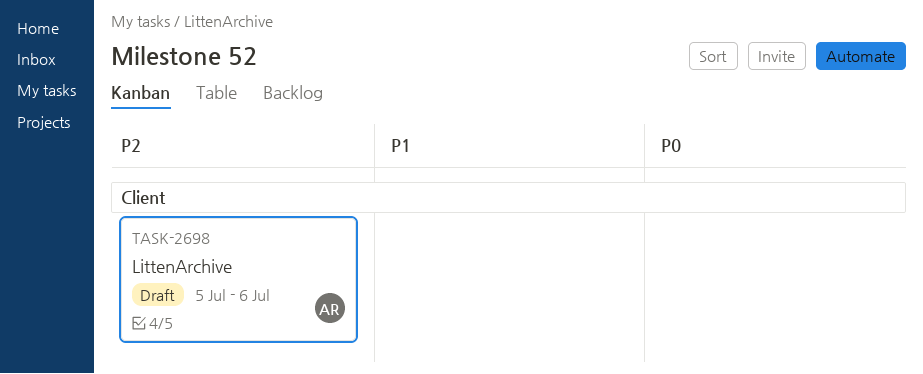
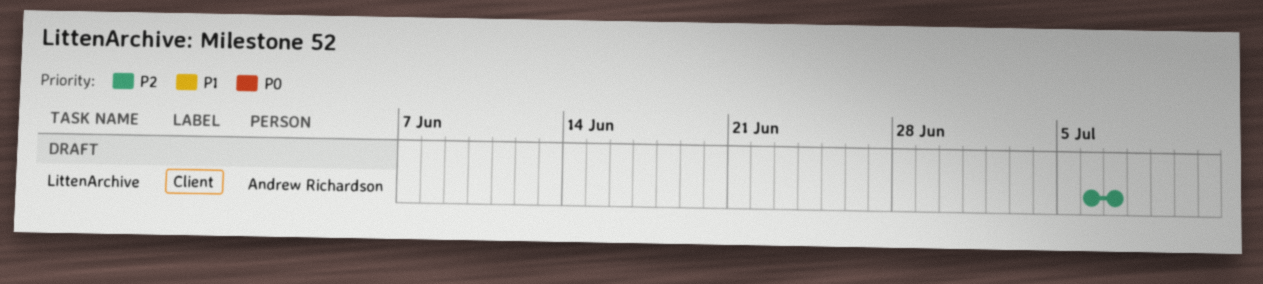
LittenArchive, start: Jul 5 -> Jul 6
LittenArchive, due: Jul 6 -> Jul 7

